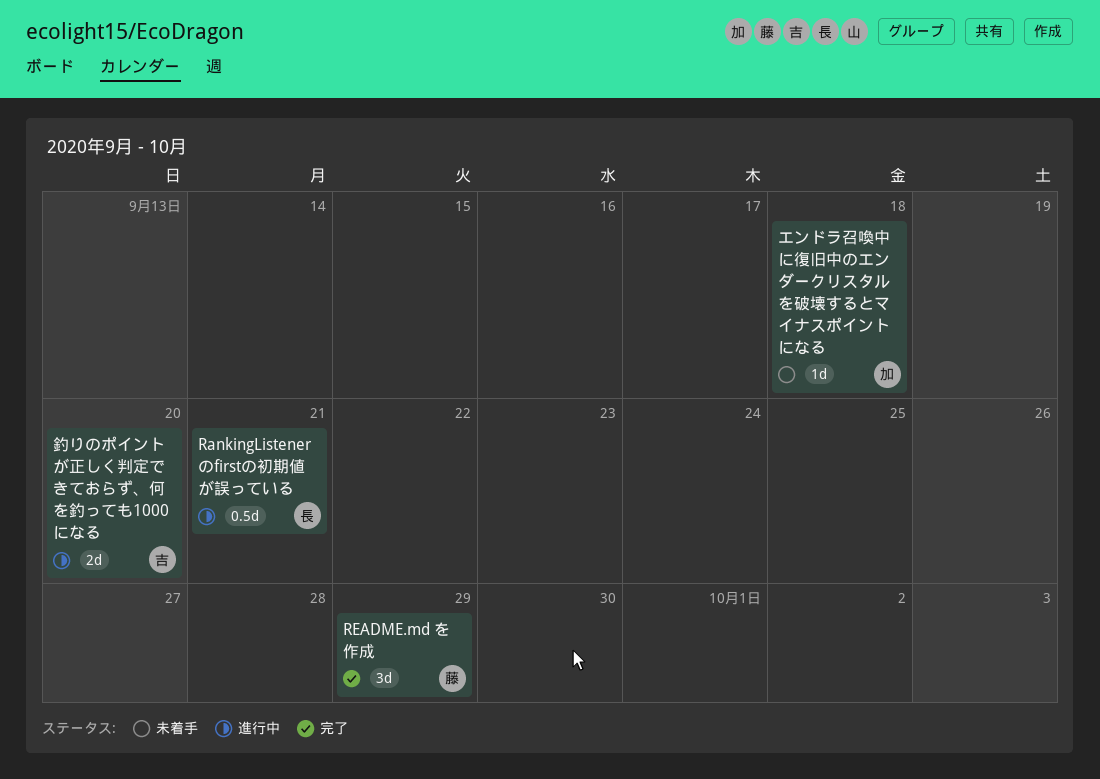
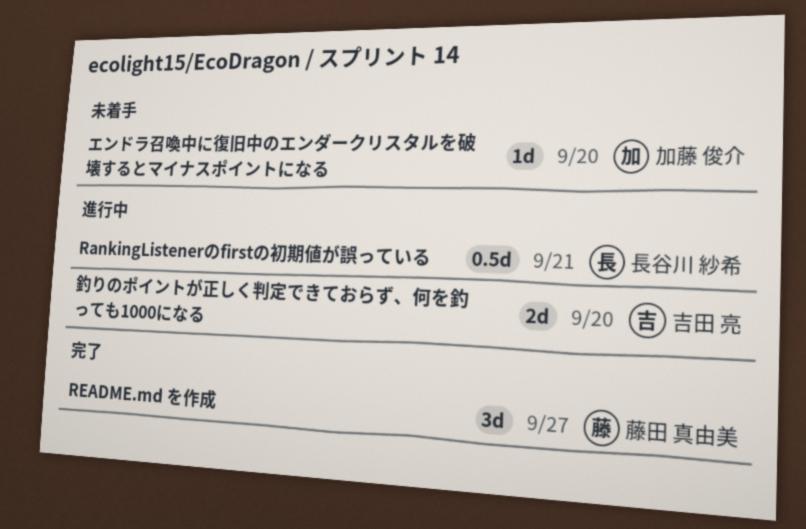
README.md を作成, due: Sep 29 -> Sep 27
エンドラ召喚中に復旧中のエンダークリスタルを破壊するとマイナスポイントになる, due: Sep 18 -> Sep 20

